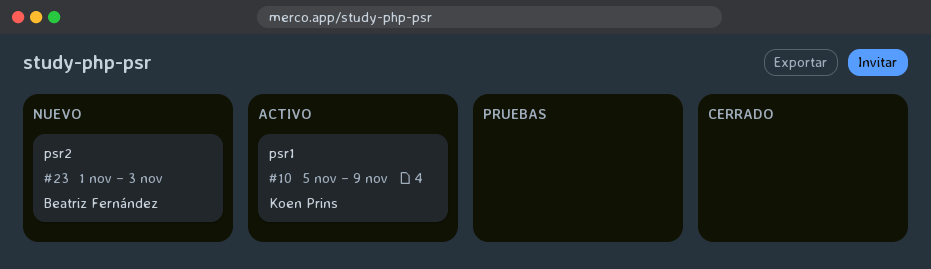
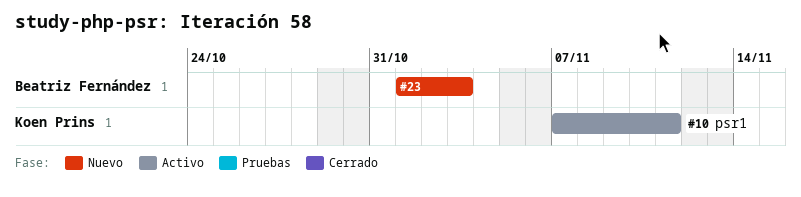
#10, start: Nov 5 -> Nov 7
#10, due: Nov 9 -> Nov 11

